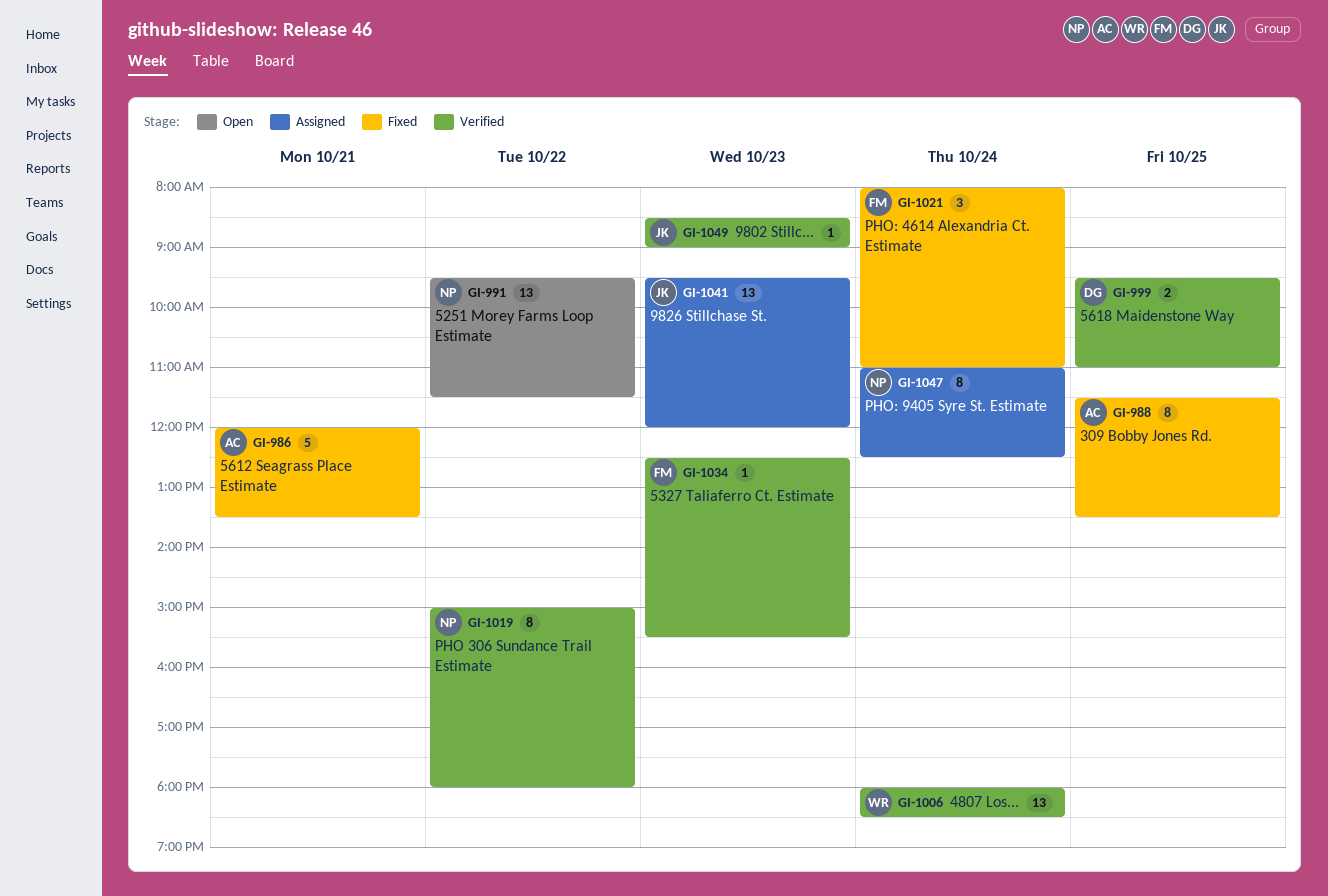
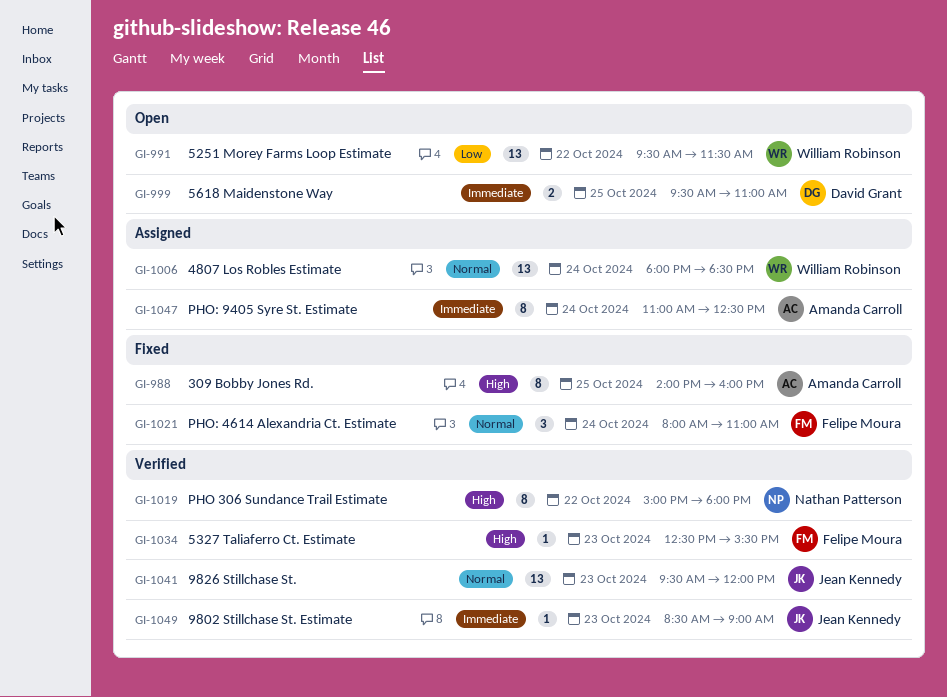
GI-986: present -> none
GI-988, begins: 11:30 -> 14:00
GI-988, ends: 13:30 -> 16:00
GI-991, owner: Nathan Patterson -> William Robinson
GI-999, status: Verified -> Open
GI-1006, status: Verified -> Assigned
GI-1041, status: Assigned -> Verified
GI-1047, owner: Nathan Patterson -> Amanda Carroll

